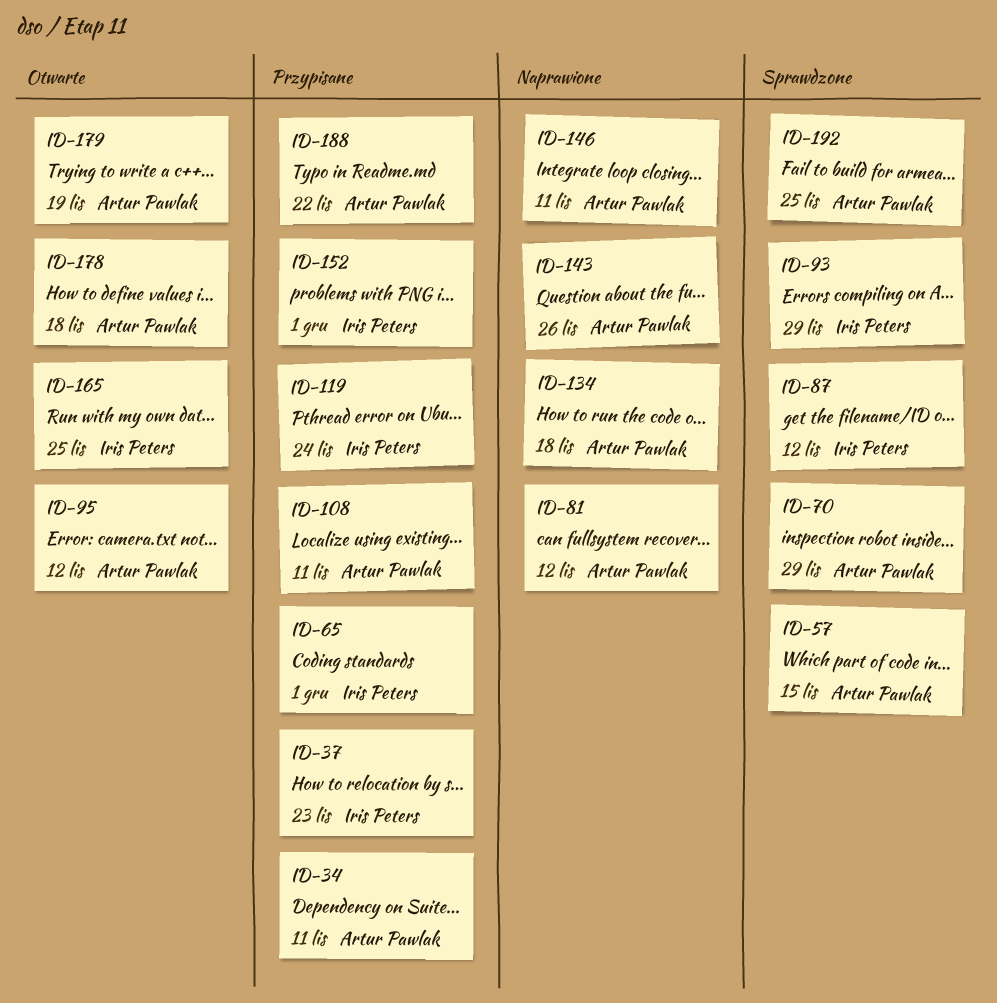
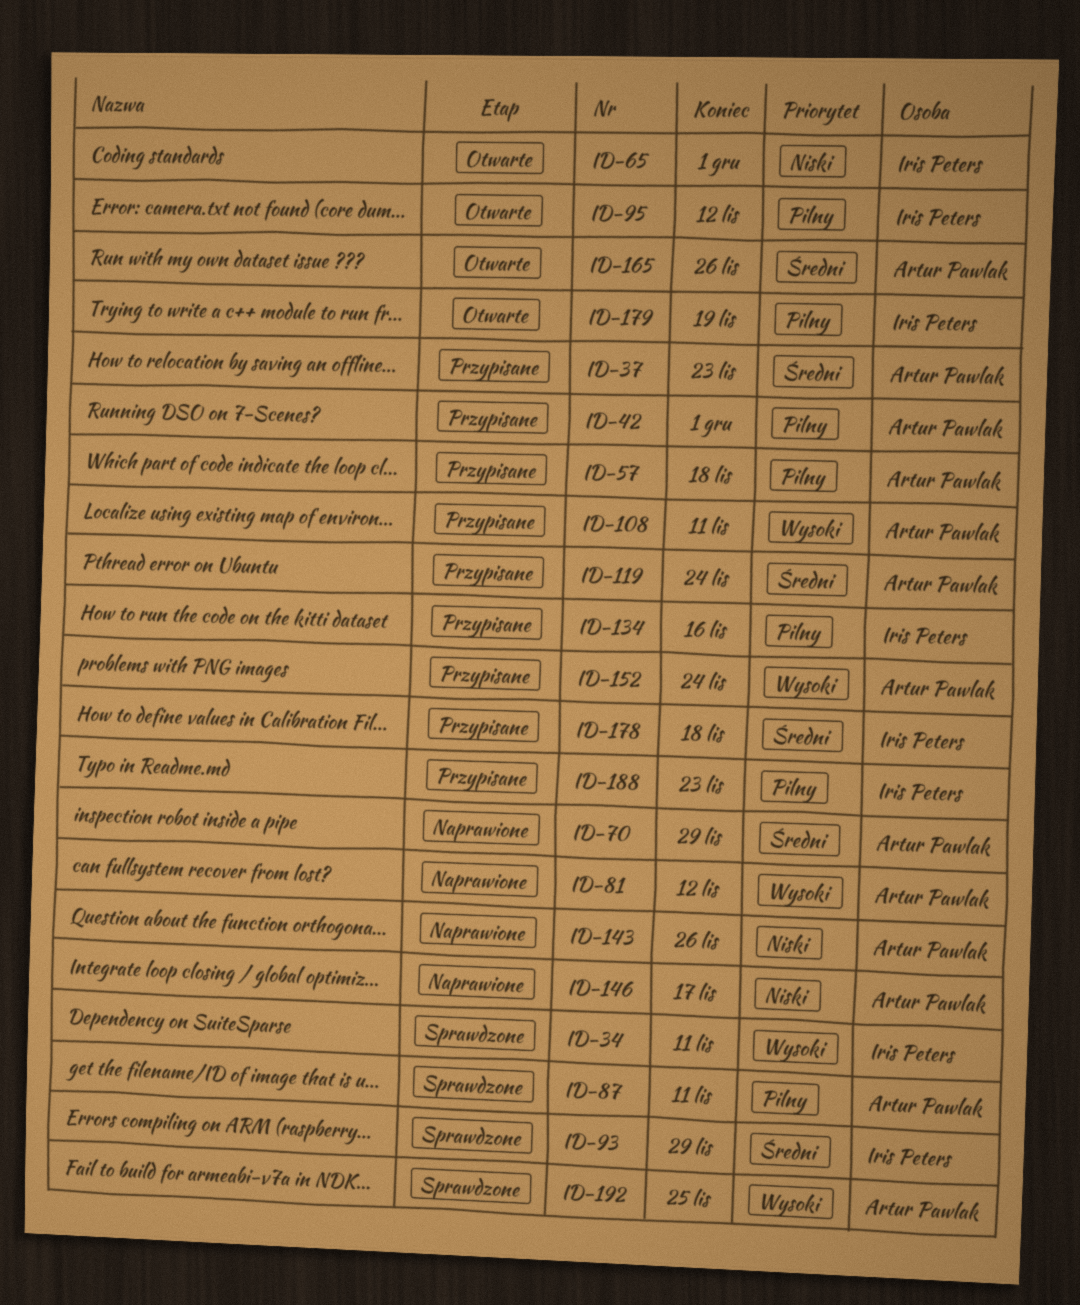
ID-34, status: Przypisane -> Sprawdzone
ID-34, owner: Artur Pawlak -> Iris Peters
ID-37, owner: Iris Peters -> Artur Pawlak
ID-42: none -> present
ID-57, status: Sprawdzone -> Przypisane
ID-57, due: Nov 15 -> Nov 18
ID-65, status: Przypisane -> Otwarte
ID-70, status: Sprawdzone -> Naprawione
ID-87, owner: Iris Peters -> Artur Pawlak
ID-87, due: Nov 12 -> Nov 11
ID-95, owner: Artur Pawlak -> Iris Peters
ID-119, owner: Iris Peters -> Artur Pawlak
ID-134, status: Naprawione -> Przypisane
ID-134, owner: Artur Pawlak -> Iris Peters
ID-134, due: Nov 18 -> Nov 16
ID-146, due: Nov 11 -> Nov 17
ID-152, owner: Iris Peters -> Artur Pawlak
ID-152, due: Dec 1 -> Nov 24
ID-165, owner: Iris Peters -> Artur Pawlak
ID-165, due: Nov 25 -> Nov 26
ID-178, status: Otwarte -> Przypisane
ID-178, owner: Artur Pawlak -> Iris Peters
ID-179, owner: Artur Pawlak -> Iris Peters
ID-188, owner: Artur Pawlak -> Iris Peters
ID-188, due: Nov 22 -> Nov 23

